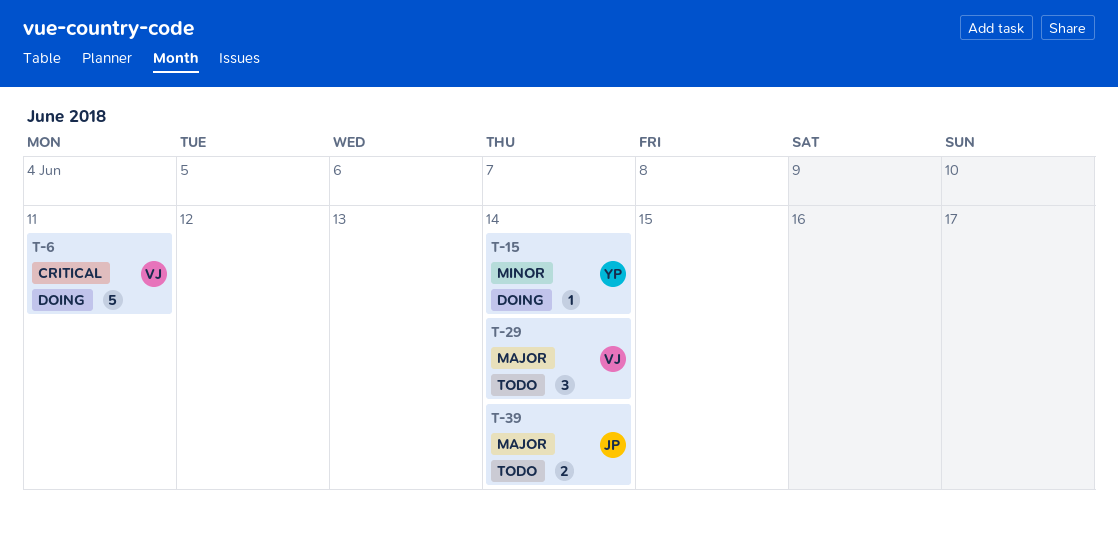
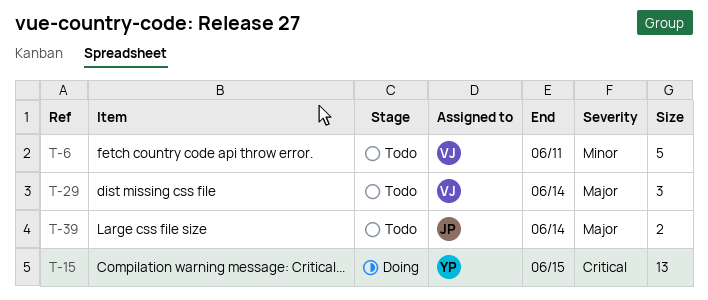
T-6, status: Doing -> Todo
T-6, priority: Critical -> Minor
T-15, priority: Minor -> Critical
T-15, estimate: 1 -> 13
T-15, due: Jun 14 -> Jun 15

